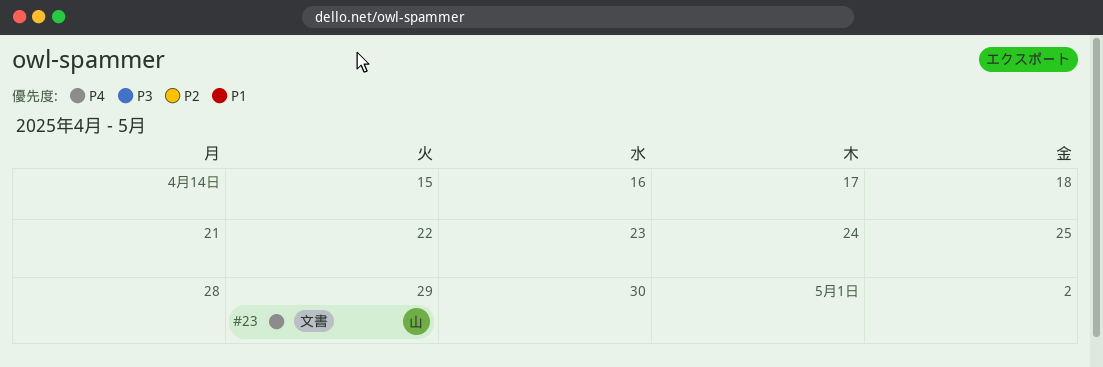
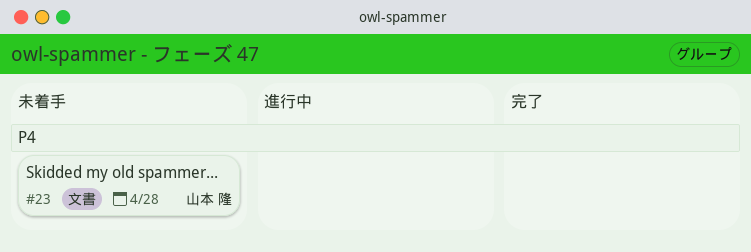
#23, due: Apr 29 -> Apr 28

